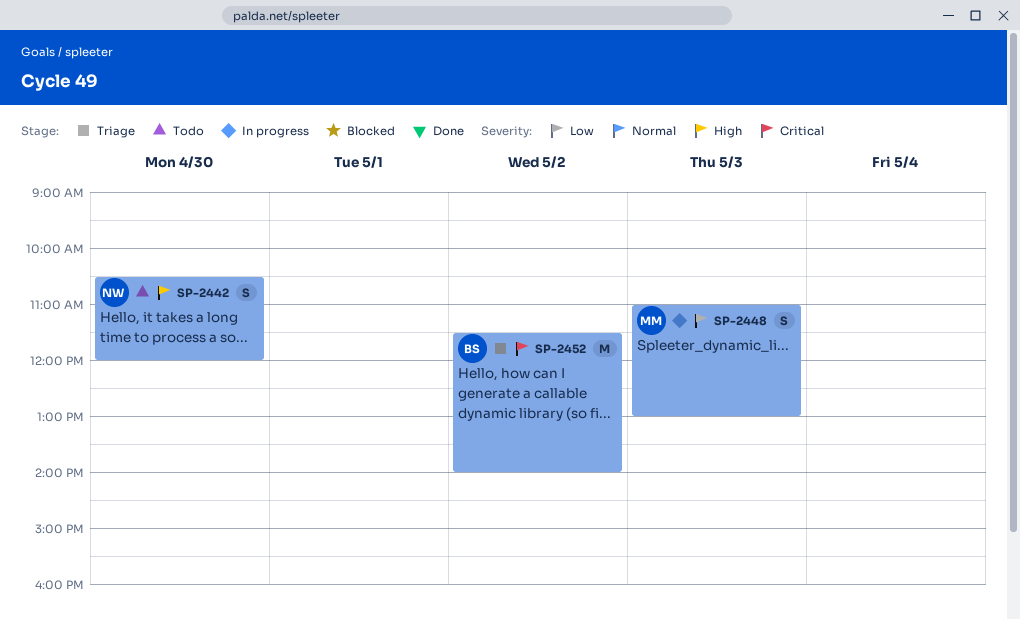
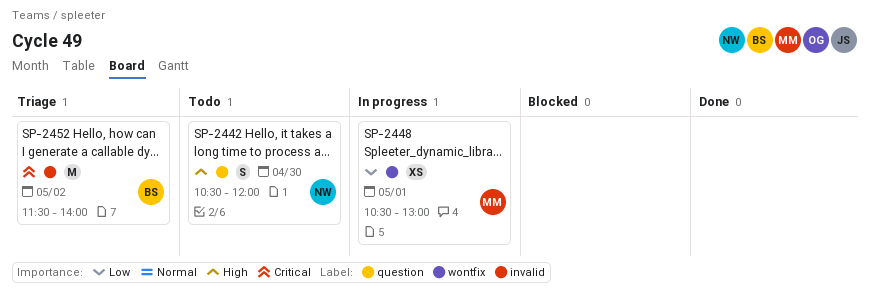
SP-2448, estimate: S -> XS
SP-2448, day: May 3 -> May 1
SP-2448, begins: 11:00 -> 10:30

